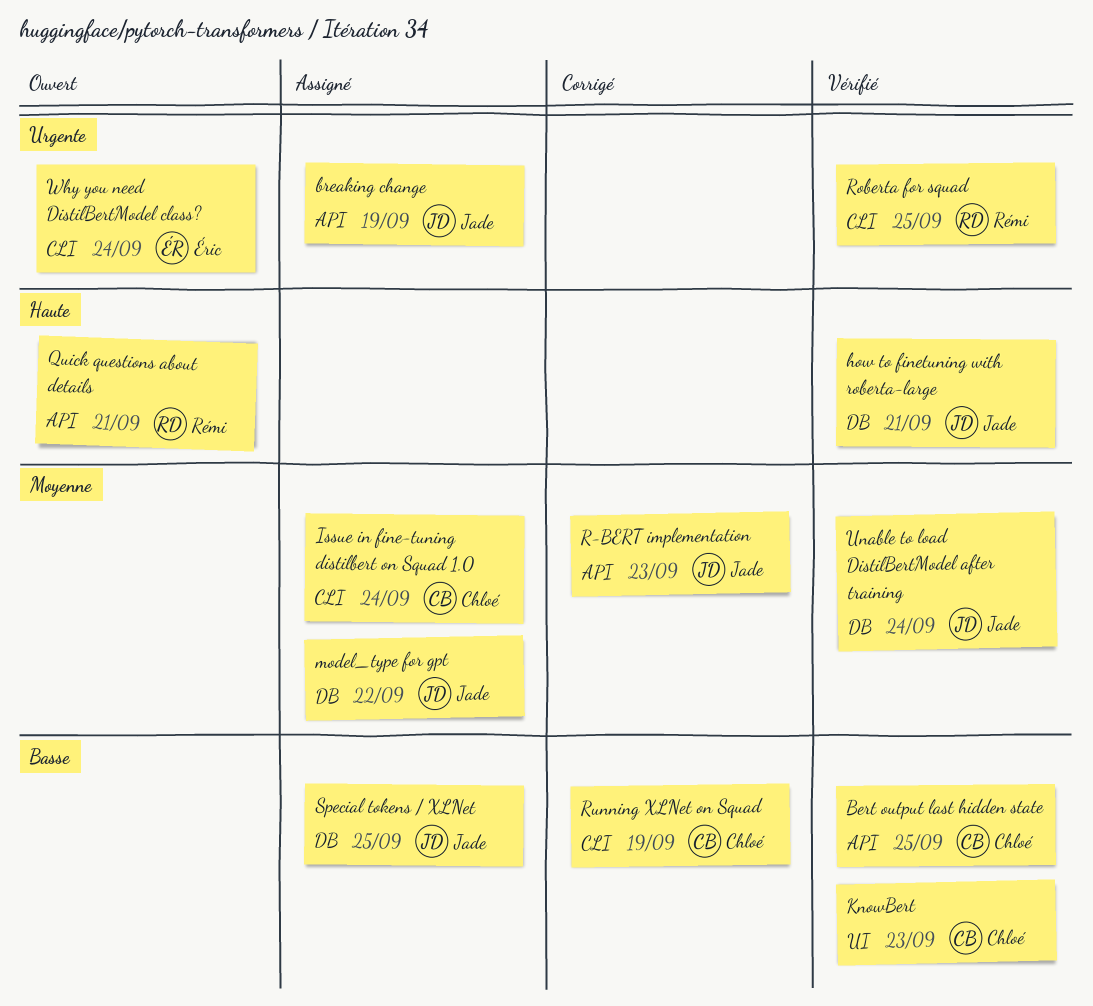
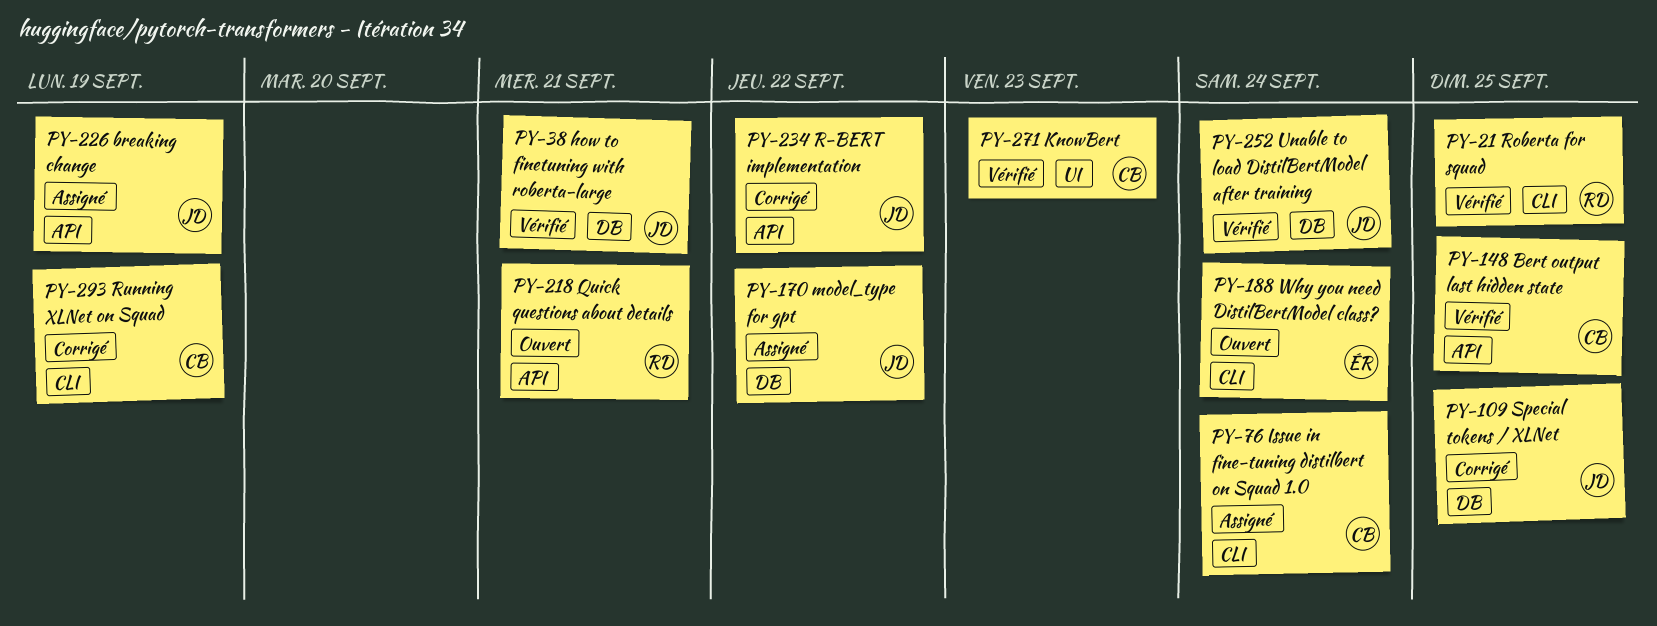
R-BERT implementation, due: Sep 23 -> Sep 22
Special tokens / XLNet, status: Assigné -> Corrigé

